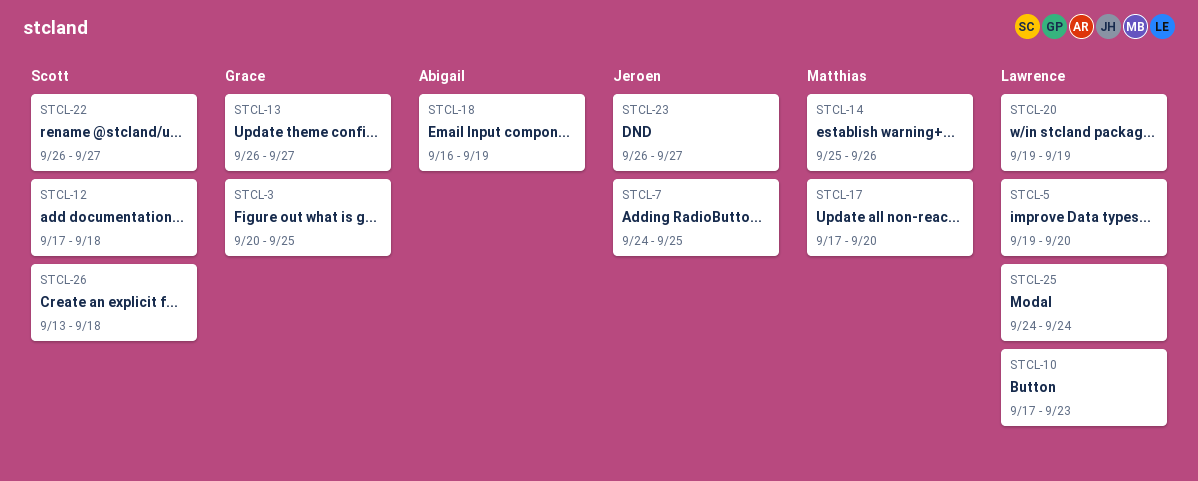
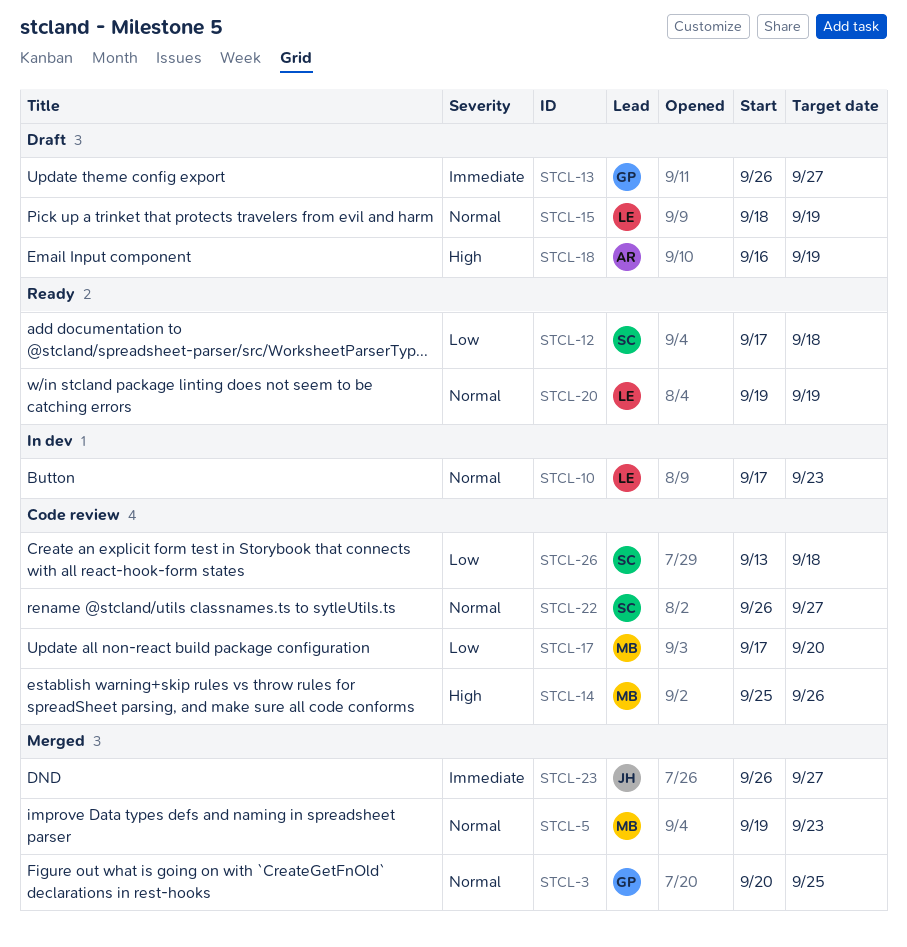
STCL-5, owner: Lawrence -> Matthias
STCL-5, due: Sep 20 -> Sep 23
STCL-7: present -> none
STCL-15: none -> present
STCL-25: present -> none

